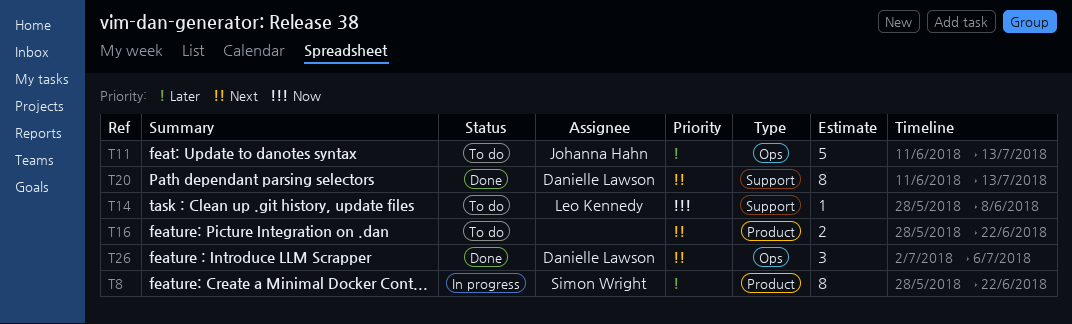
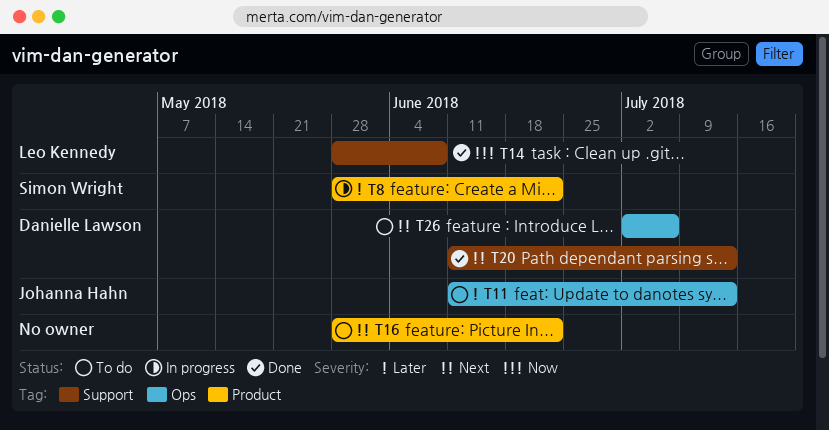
T14, status: To do -> Done
T26, status: Done -> To do

